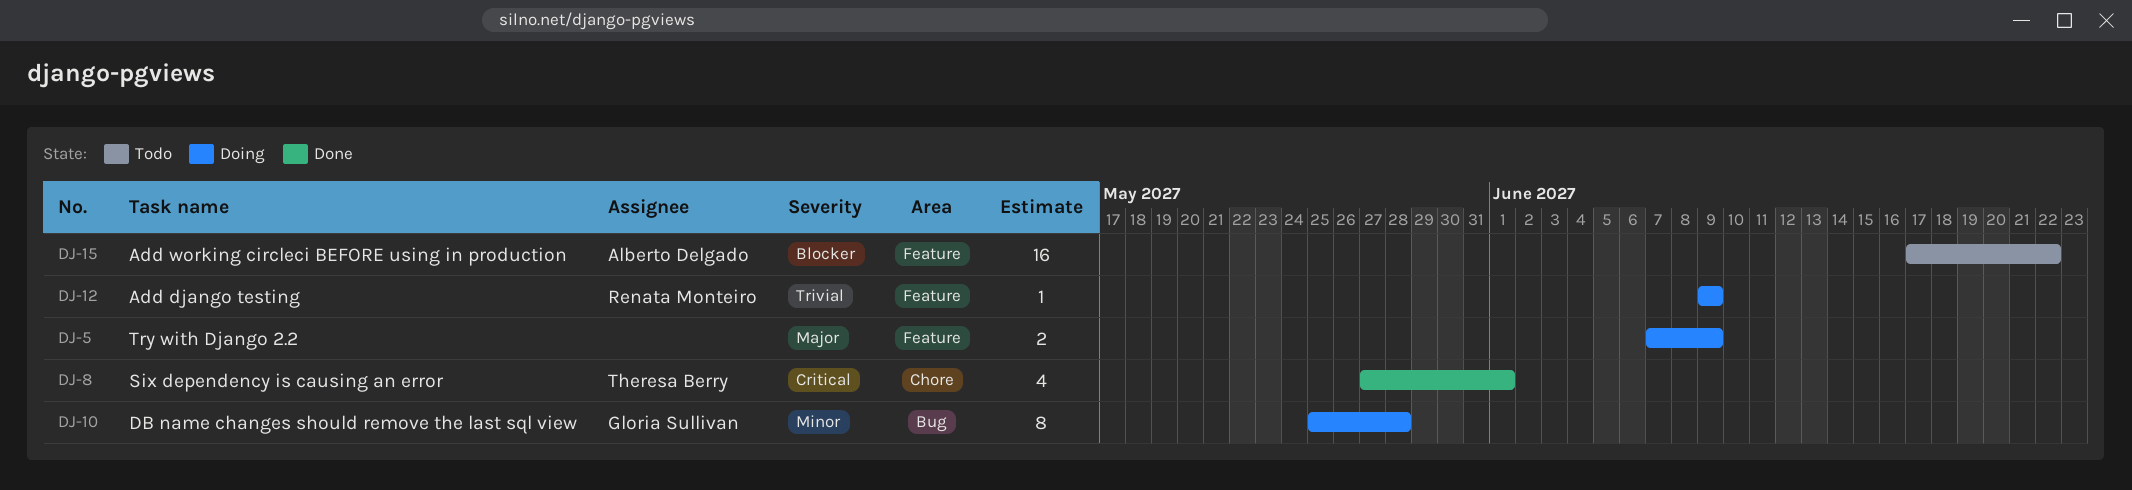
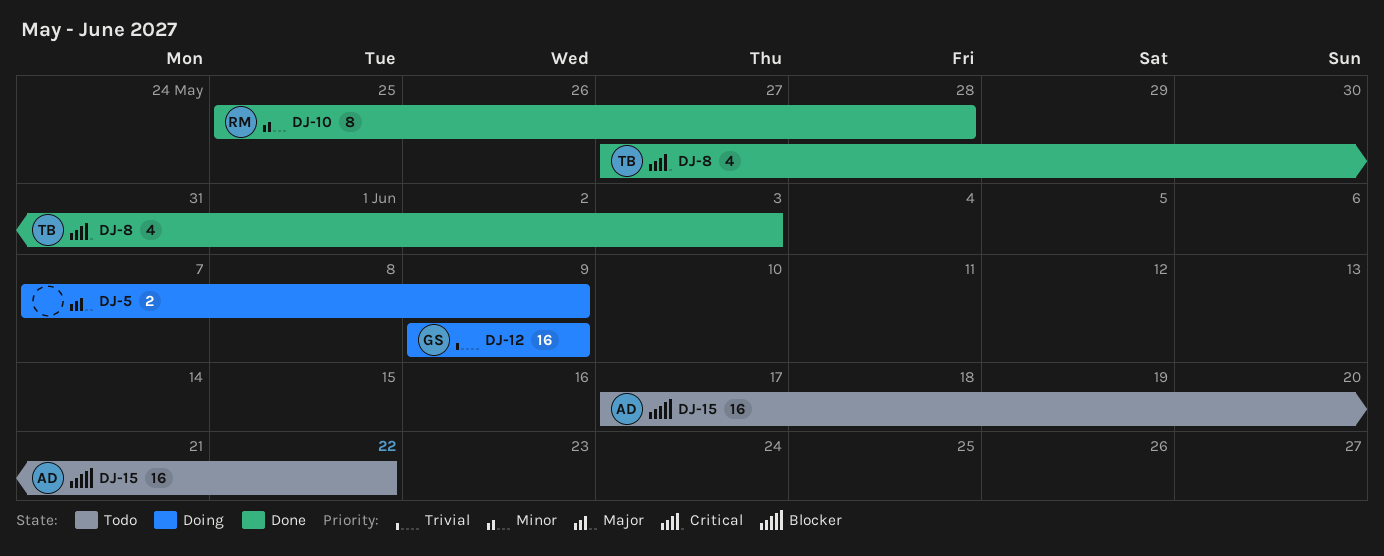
DJ-8, due: Jun 1 -> Jun 3
DJ-10, status: Doing -> Done
DJ-10, owner: Gloria Sullivan -> Renata Monteiro
DJ-12, owner: Renata Monteiro -> Gloria Sullivan
DJ-12, estimate: 1 -> 16

